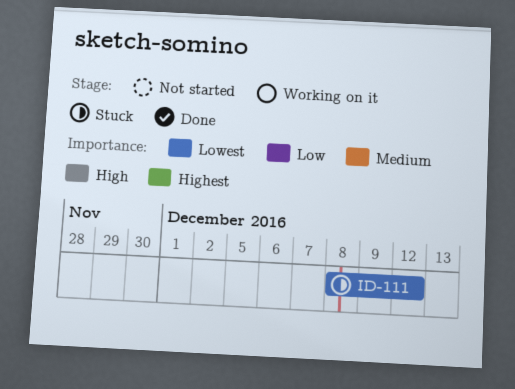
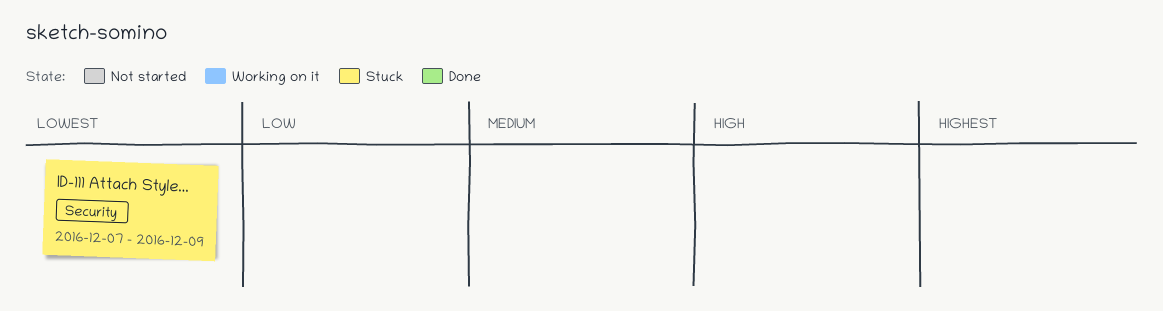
ID-111, start: Dec 8 -> Dec 7
ID-111, due: Dec 12 -> Dec 9

